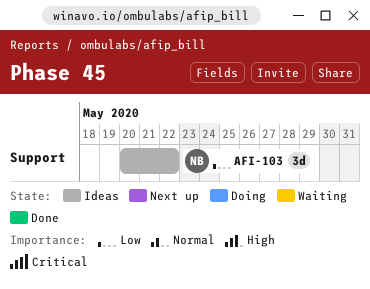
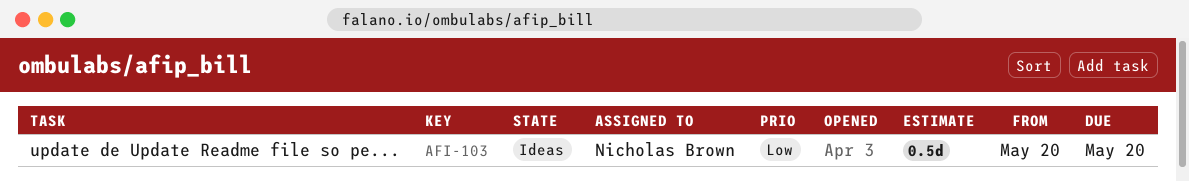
AFI-103, estimate: 3d -> 0.5d
AFI-103, due: May 22 -> May 20

